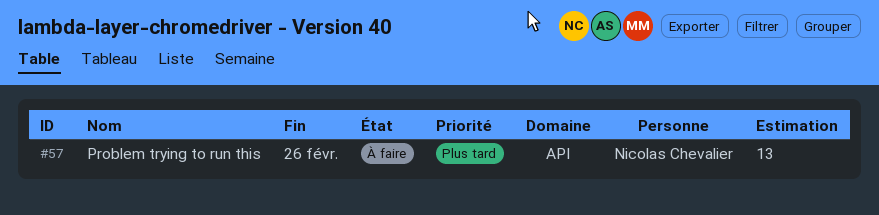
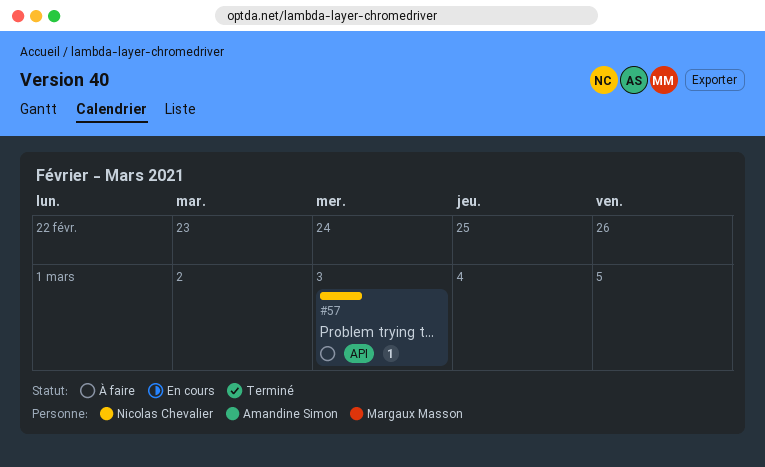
#57, estimate: 13 -> 1
#57, due: Feb 26 -> Mar 3

